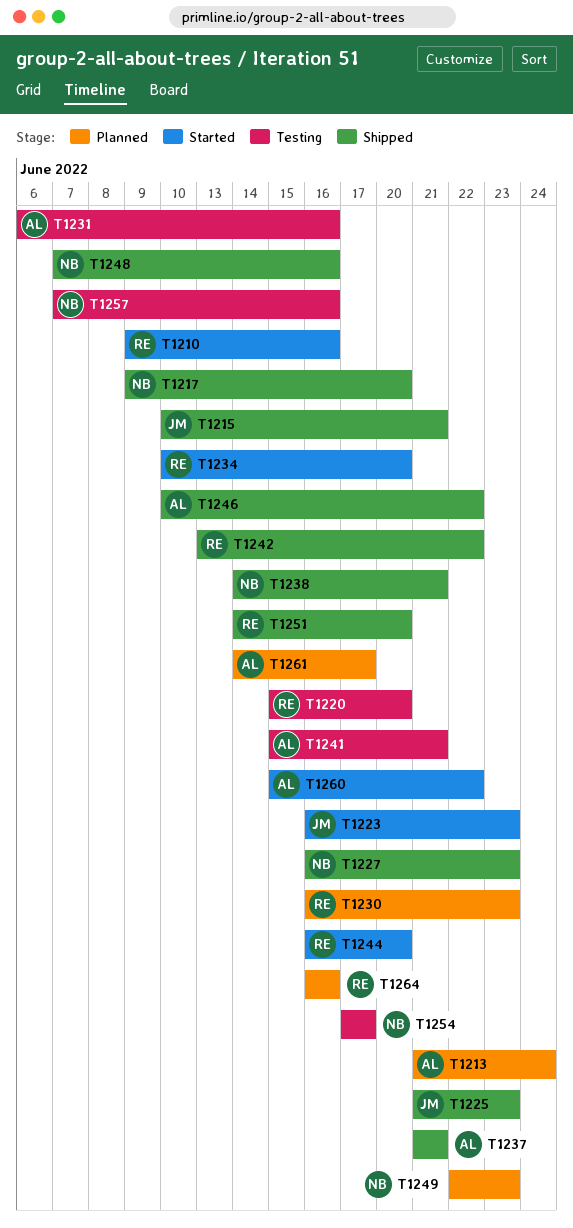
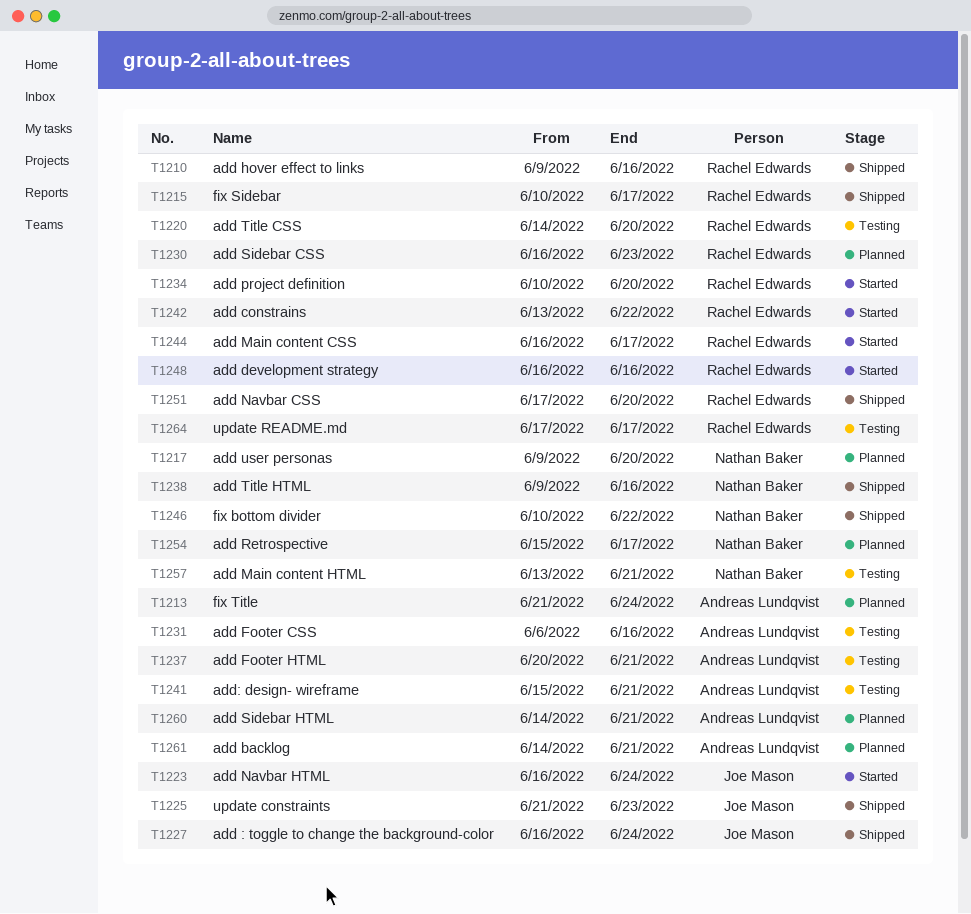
T1210, status: Started -> Shipped
T1215, owner: Joe Mason -> Rachel Edwards
T1215, due: Jun 21 -> Jun 17
T1217, status: Shipped -> Planned
T1220, start: Jun 15 -> Jun 14
T1223, due: Jun 23 -> Jun 24
T1227, owner: Nathan Baker -> Joe Mason
T1227, due: Jun 23 -> Jun 24
T1237, status: Shipped -> Testing
T1237, start: Jun 21 -> Jun 20
T1238, start: Jun 14 -> Jun 9
T1238, due: Jun 21 -> Jun 16
T1242, status: Shipped -> Started
T1244, due: Jun 20 -> Jun 17
T1246, owner: Andreas Lundqvist -> Nathan Baker
T1248, status: Shipped -> Started
T1248, owner: Nathan Baker -> Rachel Edwards
T1248, start: Jun 7 -> Jun 16
T1249: present -> none
T1251, start: Jun 14 -> Jun 17
T1254, status: Testing -> Planned
T1254, start: Jun 17 -> Jun 15
T1257, start: Jun 7 -> Jun 13
T1257, due: Jun 16 -> Jun 21
T1260, status: Started -> Planned
T1260, start: Jun 15 -> Jun 14
T1260, due: Jun 22 -> Jun 21
T1261, due: Jun 17 -> Jun 21
T1264, status: Planned -> Testing
T1264, start: Jun 16 -> Jun 17
T1264, due: Jun 16 -> Jun 17

